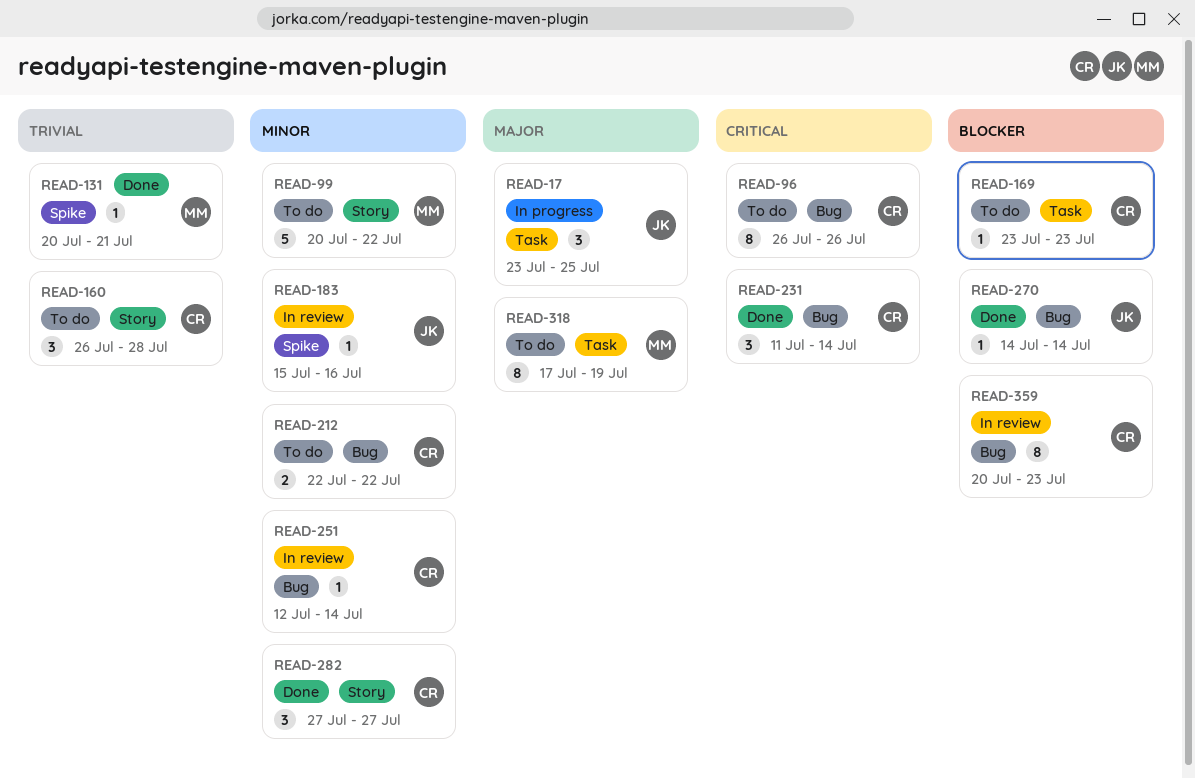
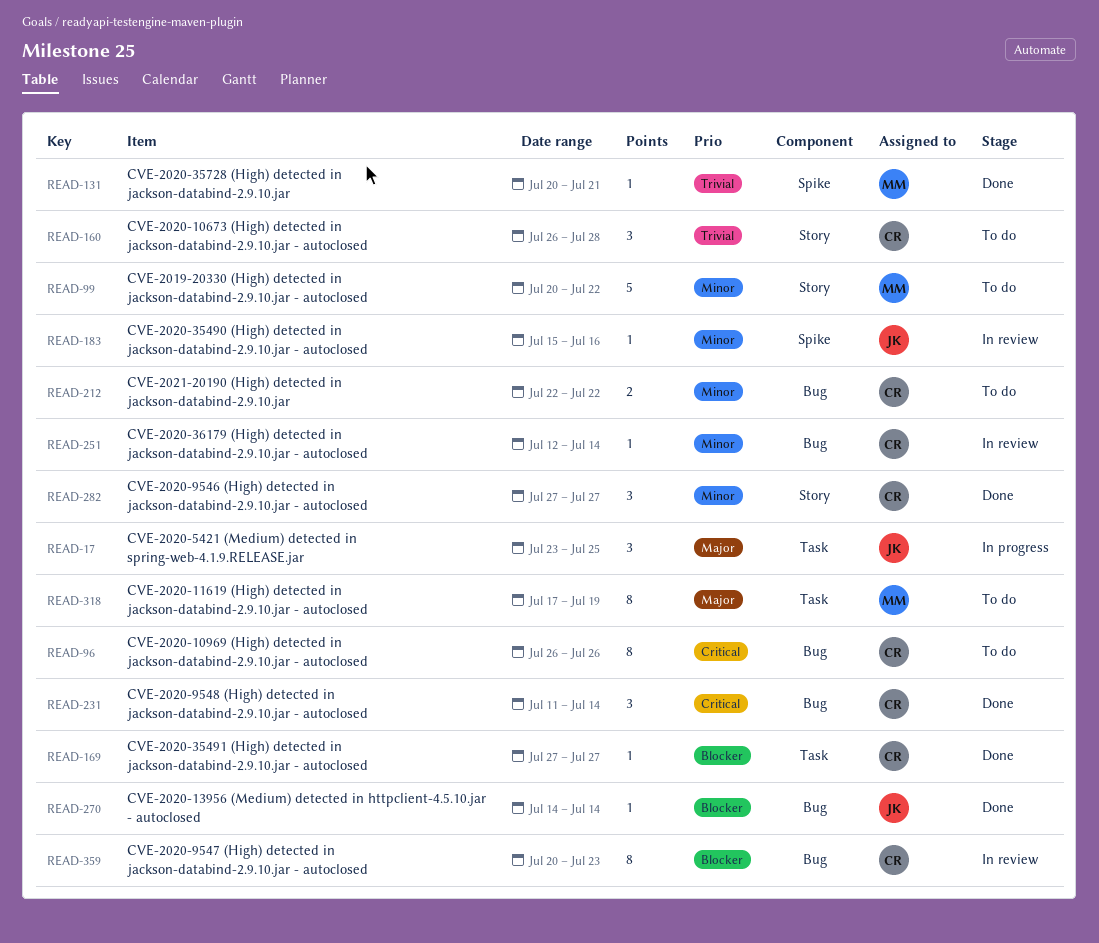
READ-169, status: To do -> Done
READ-169, start: Jul 23 -> Jul 27
READ-169, due: Jul 23 -> Jul 27

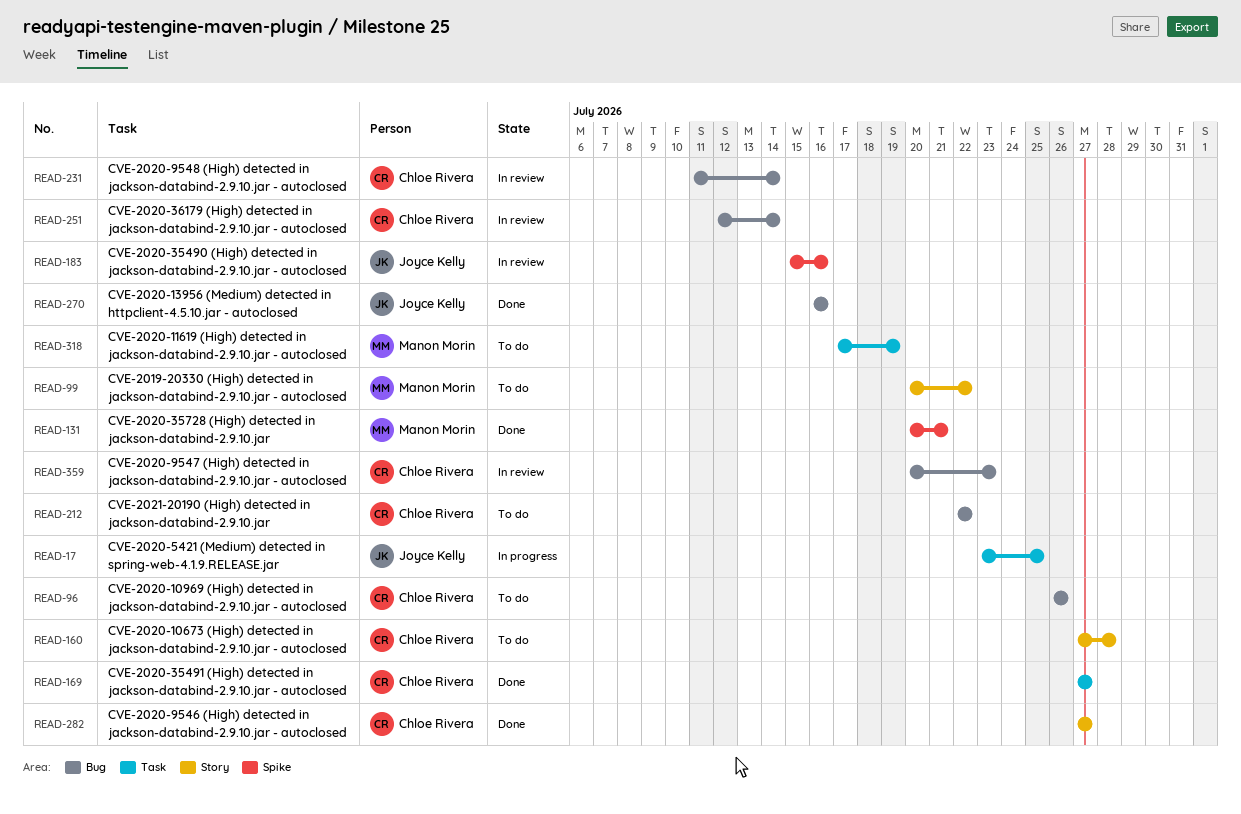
READ-160, start: Jul 26 -> Jul 27
READ-231, status: Done -> In review
READ-270, start: Jul 14 -> Jul 16
READ-270, due: Jul 14 -> Jul 16

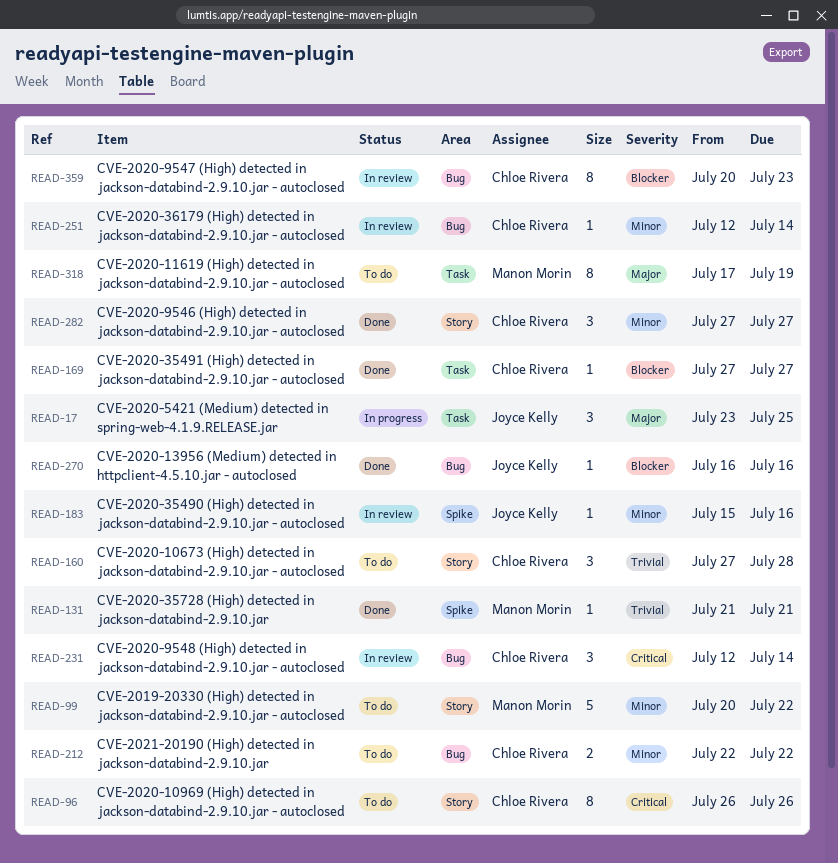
READ-96, label: Bug -> Story
READ-131, start: Jul 20 -> Jul 21
READ-231, start: Jul 11 -> Jul 12

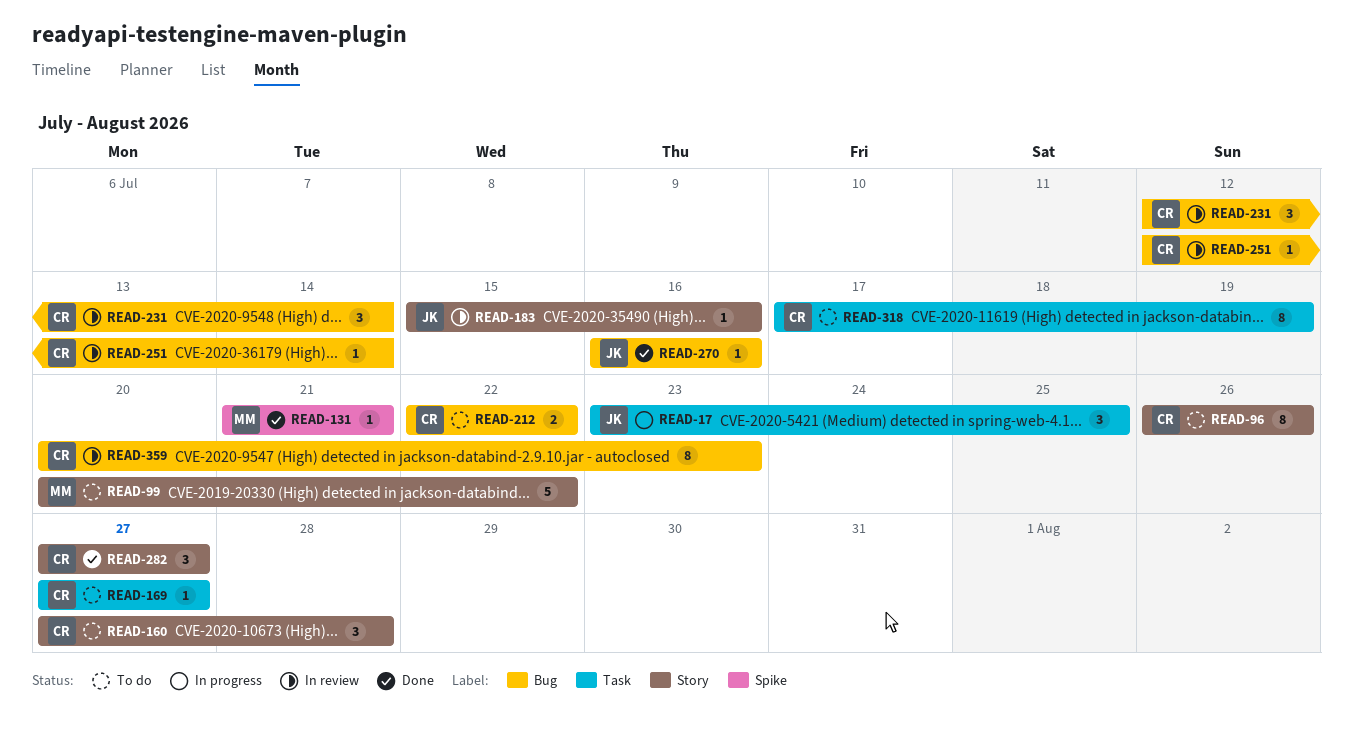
READ-169, status: Done -> To do
READ-183, label: Spike -> Story
READ-318, owner: Manon Morin -> Chloe Rivera

